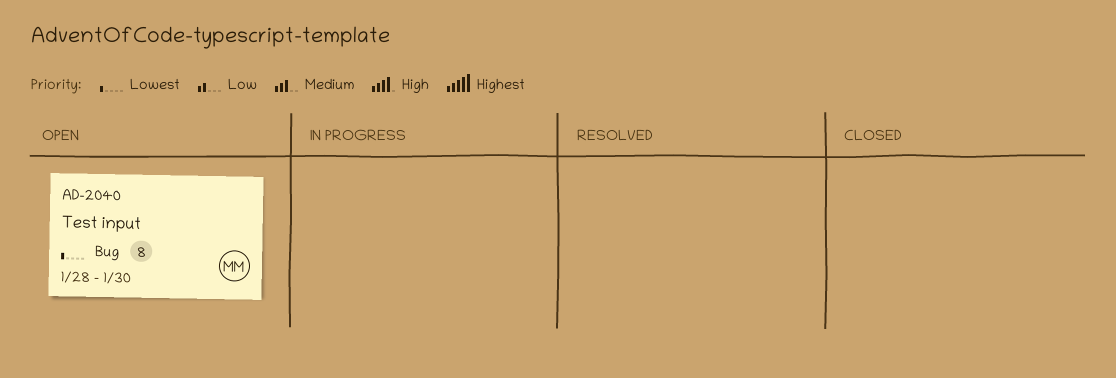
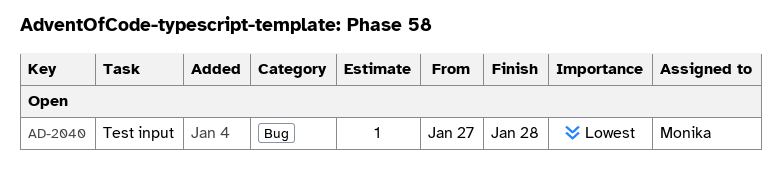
AD-2040, estimate: 8 -> 1
AD-2040, start: Jan 28 -> Jan 27
AD-2040, due: Jan 30 -> Jan 28

